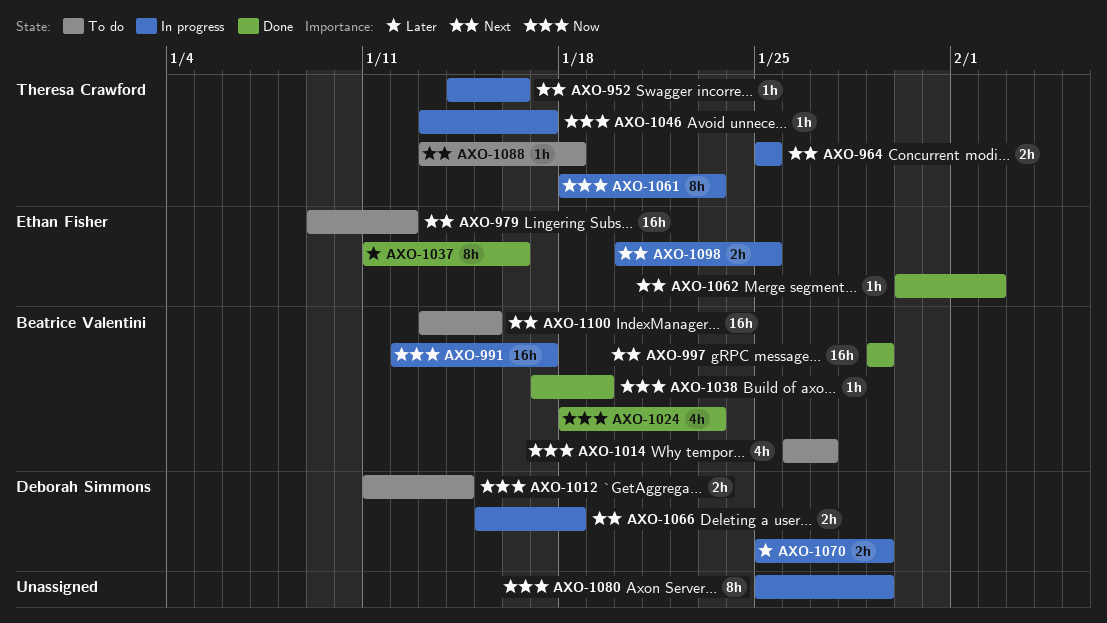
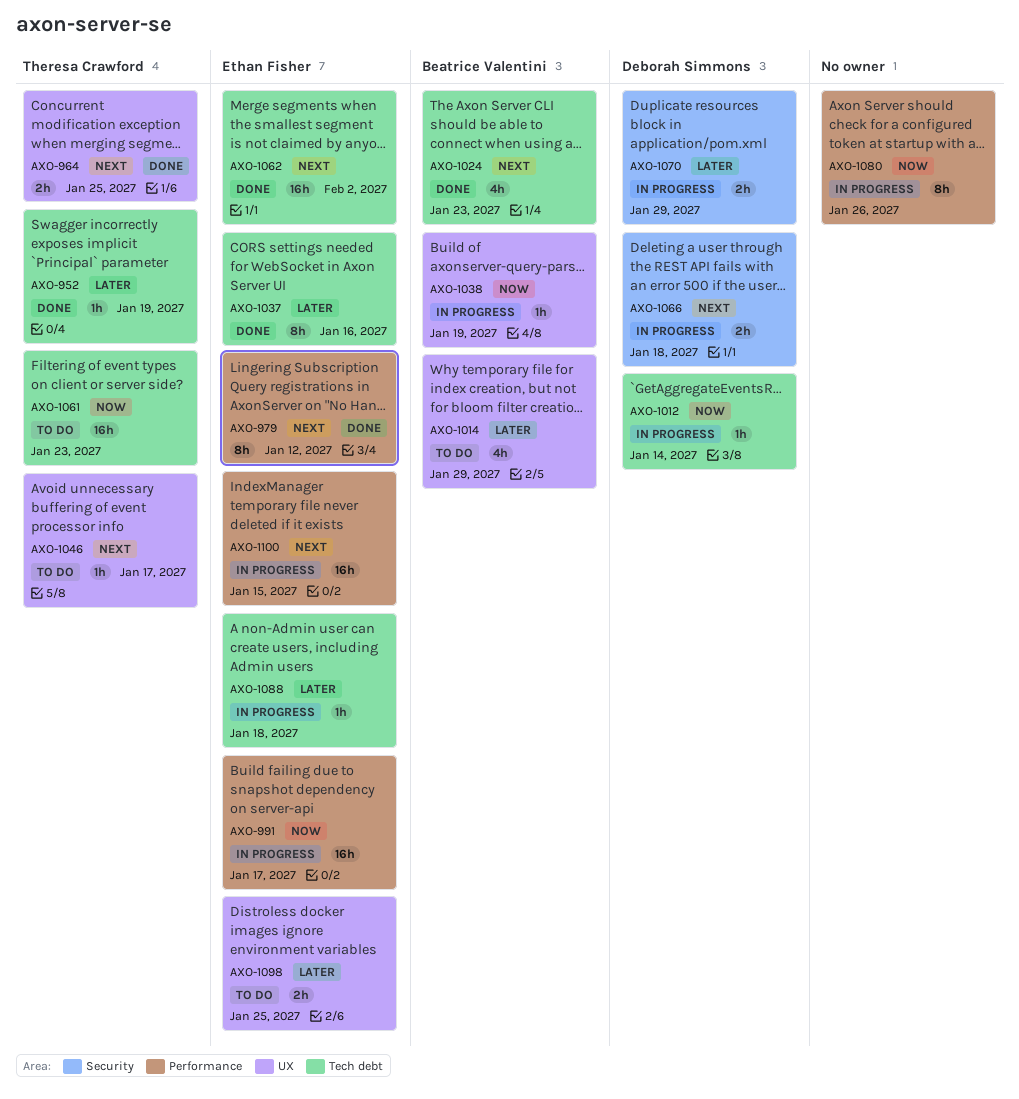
AXO-952, status: In progress -> Done
AXO-952, priority: Next -> Later
AXO-952, due: Jan 16 -> Jan 19
AXO-964, status: In progress -> Done
AXO-979, status: To do -> Done
AXO-979, estimate: 16h -> 8h
AXO-991, owner: Beatrice Valentini -> Ethan Fisher
AXO-997: present -> none
AXO-1012, status: To do -> In progress
AXO-1012, estimate: 2h -> 1h
AXO-1014, priority: Now -> Later
AXO-1014, due: Jan 27 -> Jan 29
AXO-1024, priority: Now -> Next
AXO-1038, status: Done -> In progress
AXO-1046, status: In progress -> To do
AXO-1046, priority: Now -> Next
AXO-1061, status: In progress -> To do
AXO-1061, estimate: 8h -> 16h
AXO-1062, estimate: 1h -> 16h
AXO-1080, due: Jan 29 -> Jan 26
AXO-1088, status: To do -> In progress
AXO-1088, owner: Theresa Crawford -> Ethan Fisher
AXO-1088, priority: Next -> Later
AXO-1098, status: In progress -> To do
AXO-1098, priority: Next -> Later
AXO-1100, status: To do -> In progress
AXO-1100, owner: Beatrice Valentini -> Ethan Fisher

